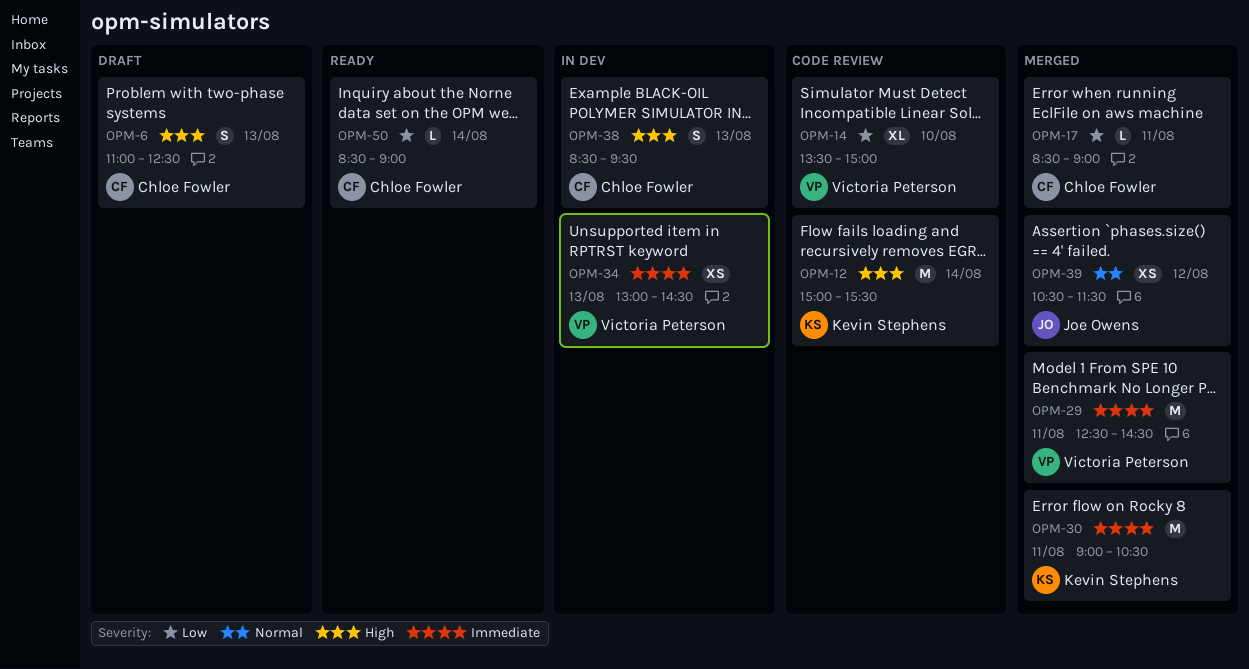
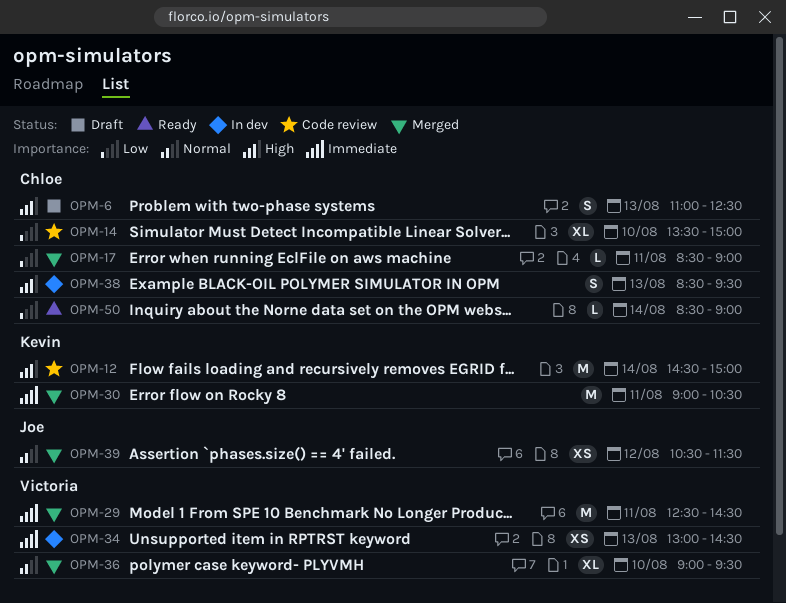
OPM-12, begins: 15:00 -> 14:30
OPM-12, ends: 15:30 -> 15:00
OPM-14, owner: Victoria Peterson -> Chloe Fowler
OPM-36: none -> present

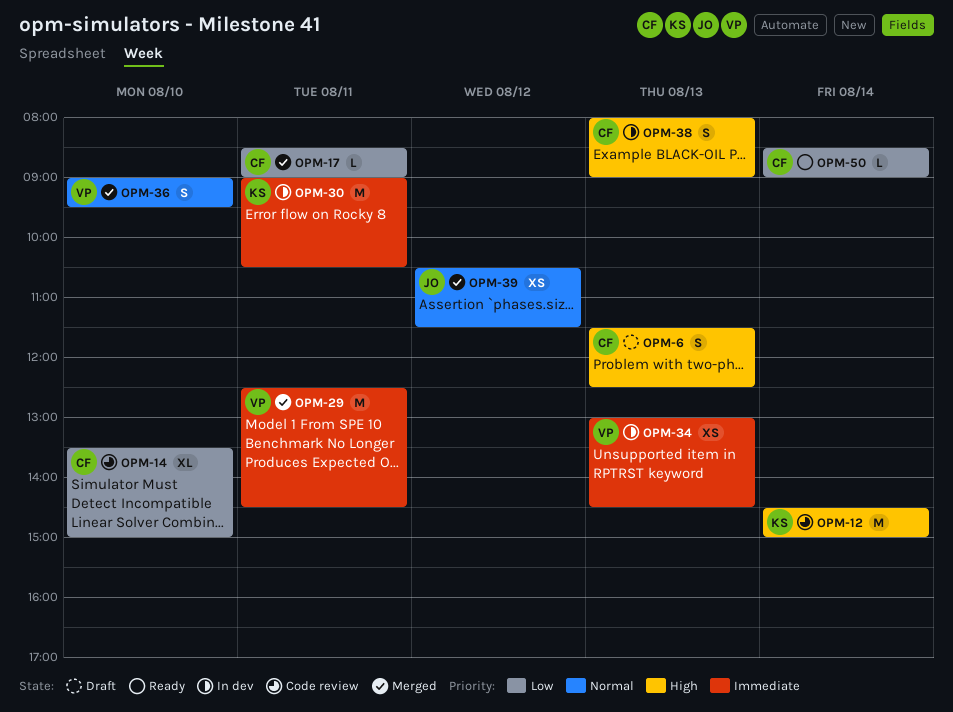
OPM-6, begins: 11:00 -> 11:30
OPM-30, status: Merged -> In dev
OPM-36, estimate: XL -> S
OPM-38, begins: 08:30 -> 08:00
OPM-38, ends: 09:30 -> 09:00

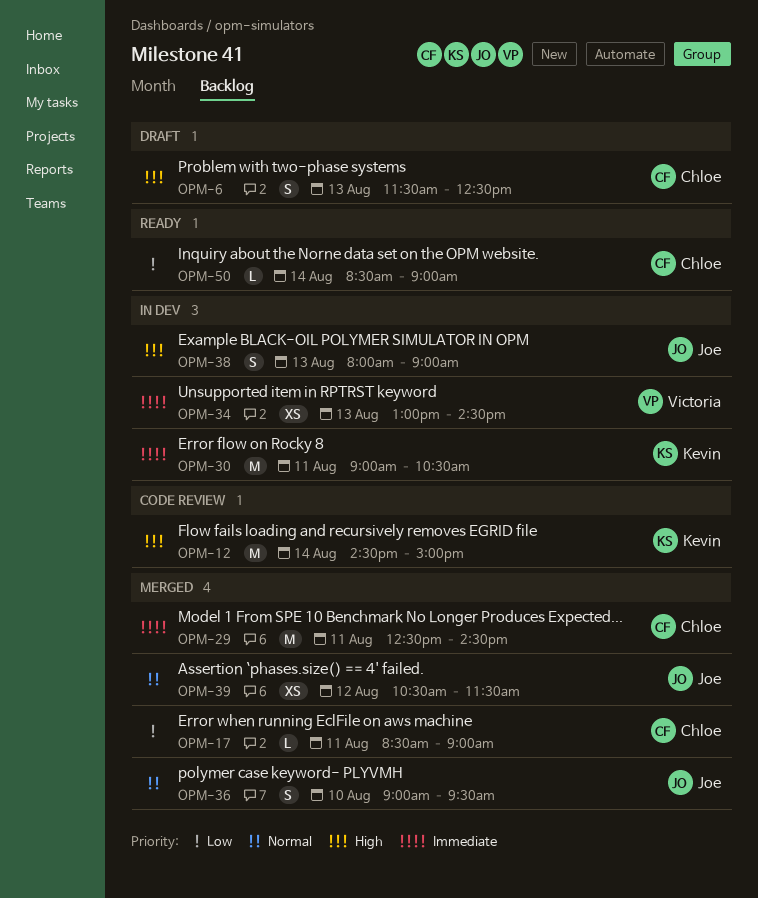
OPM-14: present -> none
OPM-29, owner: Victoria -> Chloe
OPM-36, owner: Victoria -> Joe
OPM-38, owner: Chloe -> Joe

